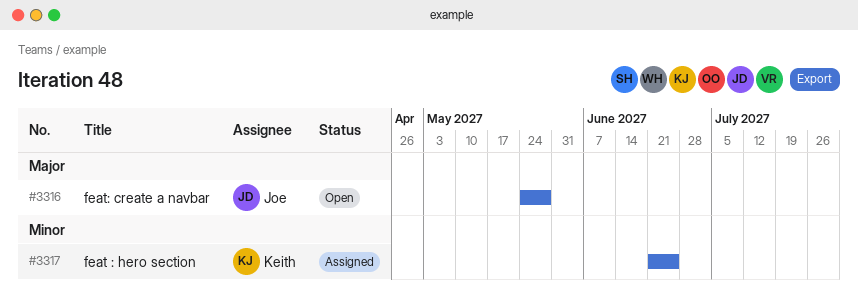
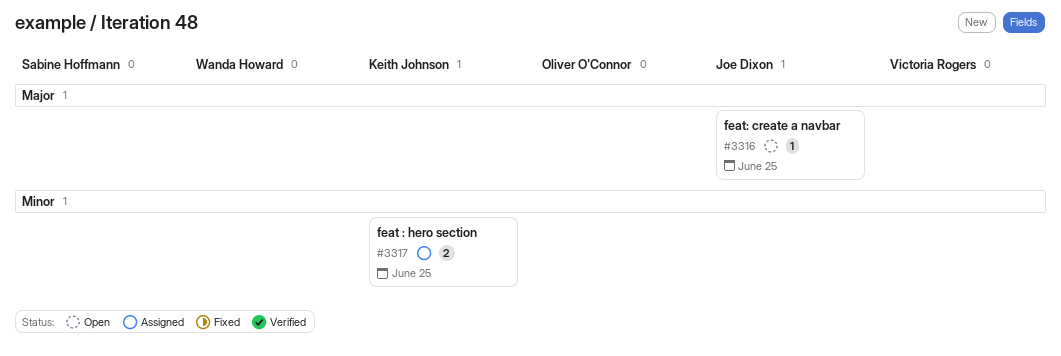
#3316, due: May 28 -> Jun 25

